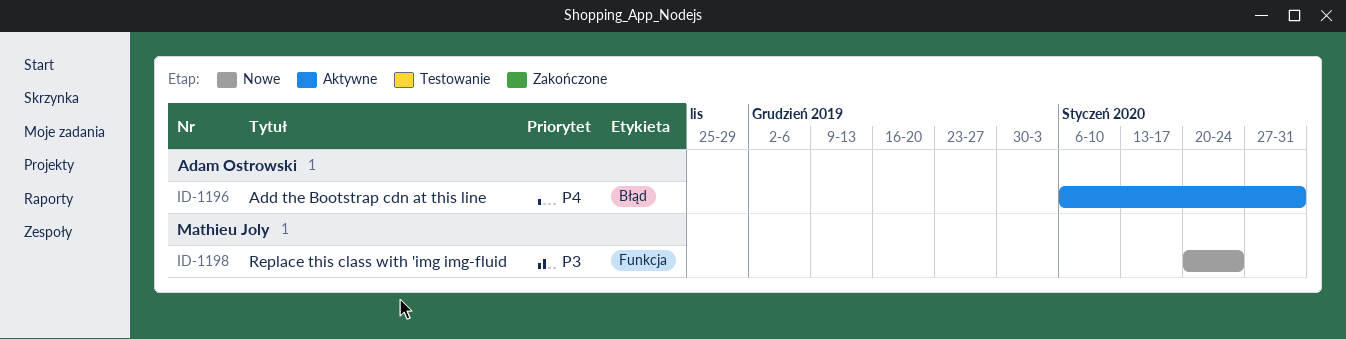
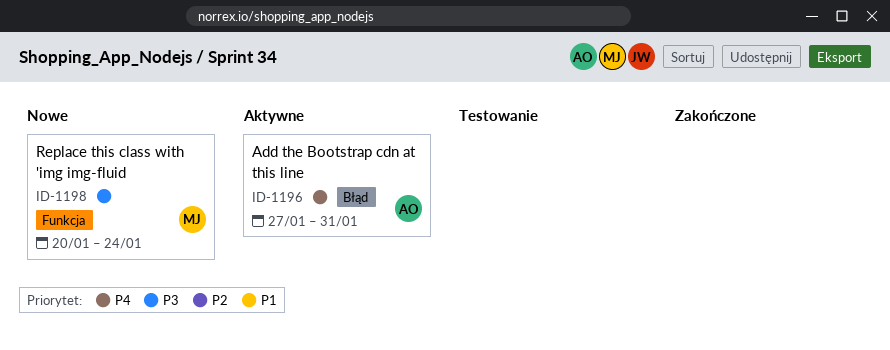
ID-1196, start: Jan 6 -> Jan 27

